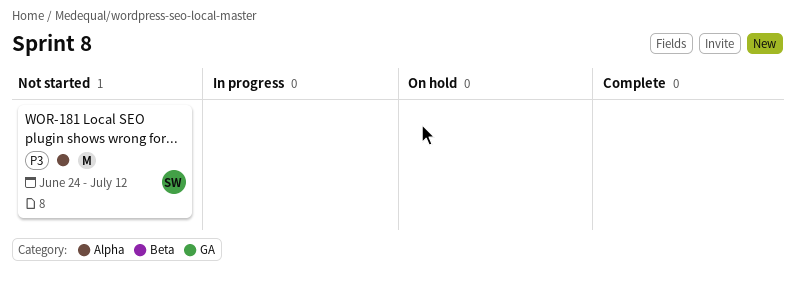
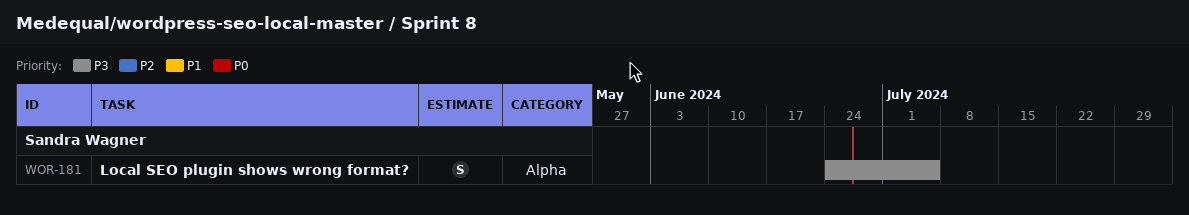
WOR-181, estimate: M -> S
WOR-181, due: Jul 12 -> Jul 5

